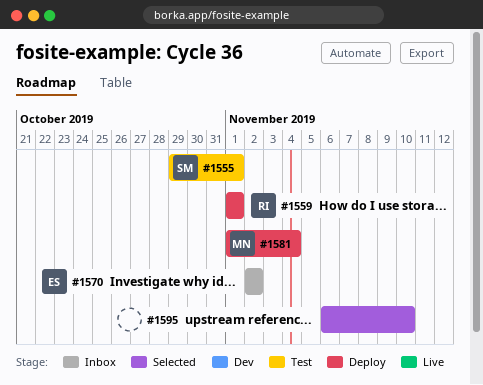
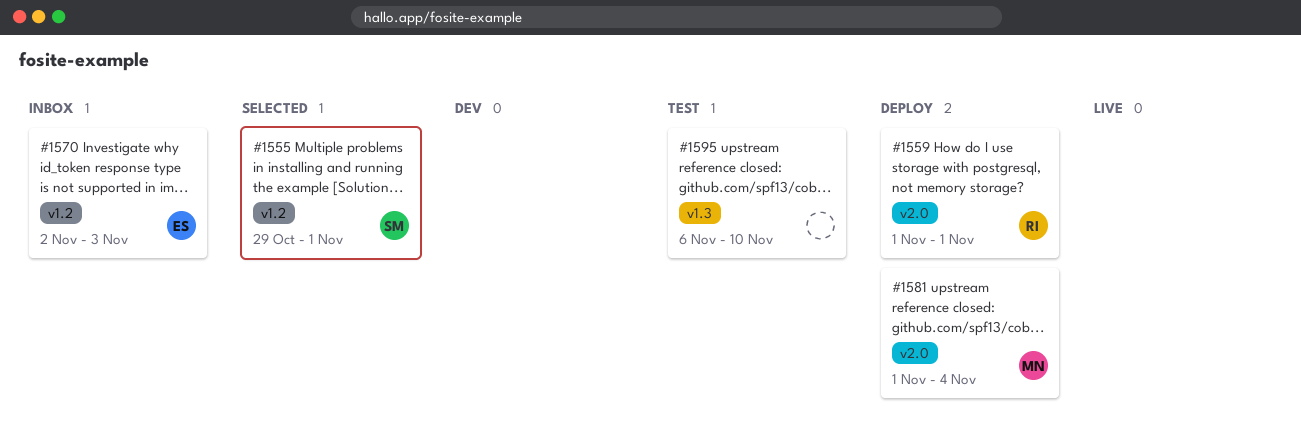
#1555, status: Test -> Selected
#1570, due: Nov 2 -> Nov 3
#1595, status: Selected -> Test

